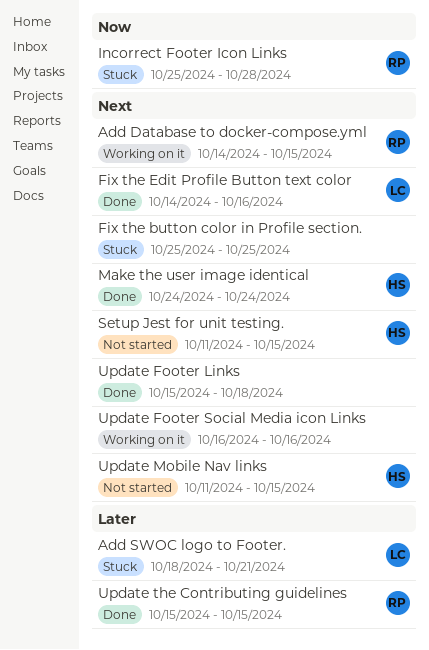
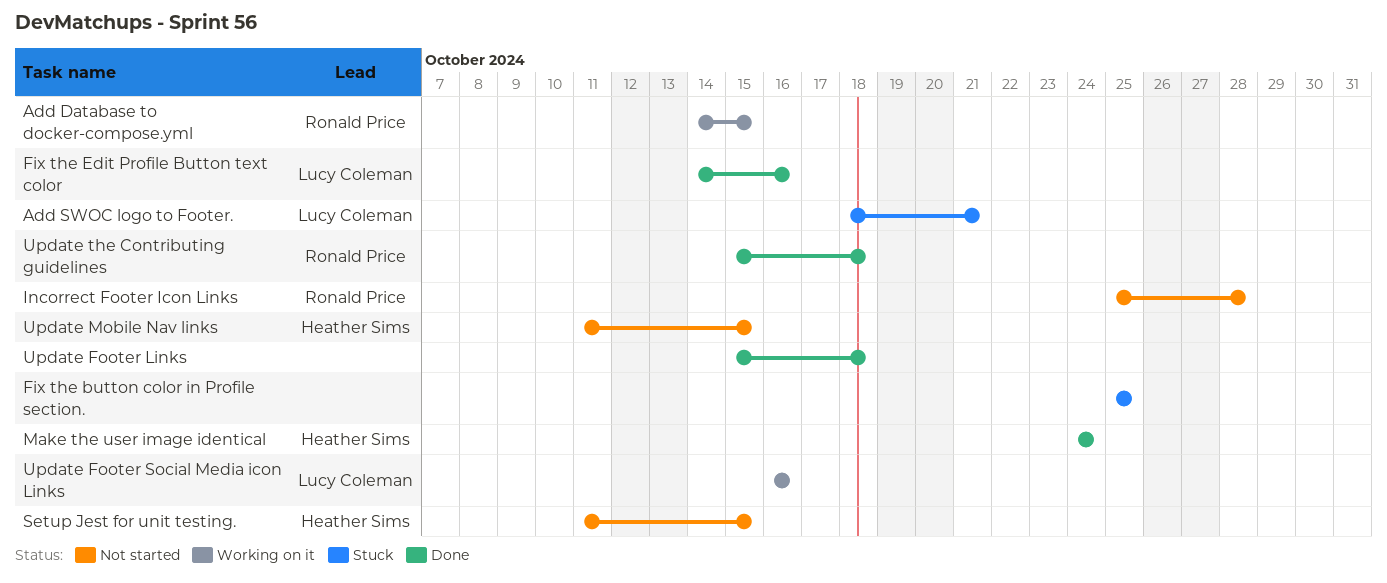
Incorrect Footer Icon Links, status: Stuck -> Not started
Update Footer Social Media icon Links, owner: none -> Lucy Coleman
Update the Contributing guidelines, due: Oct 15 -> Oct 18

